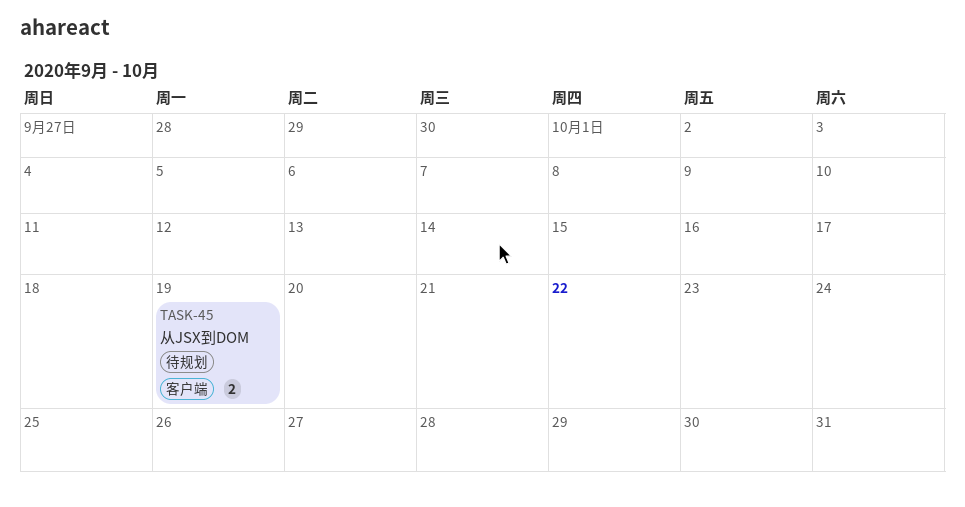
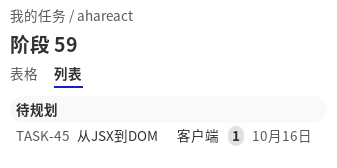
TASK-45, estimate: 2 -> 1
TASK-45, due: Oct 19 -> Oct 16

